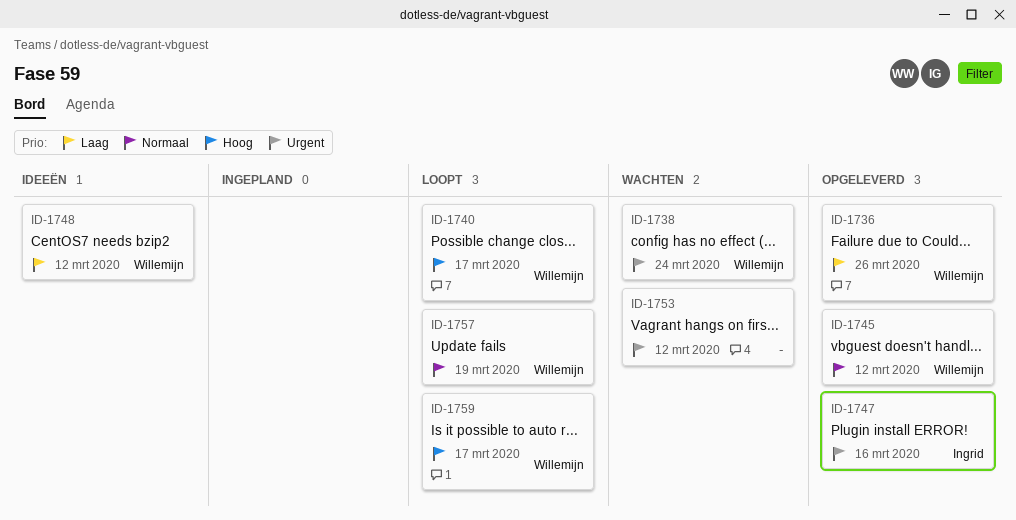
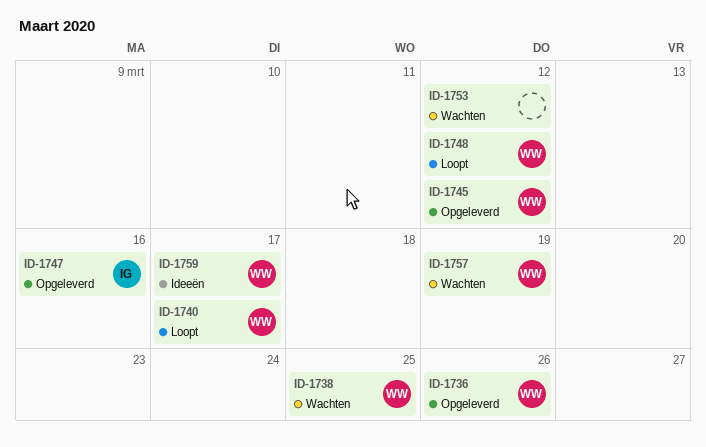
ID-1738, due: Mar 24 -> Mar 25
ID-1748, status: Ideeën -> Loopt
ID-1757, status: Loopt -> Wachten
ID-1759, status: Loopt -> Ideeën

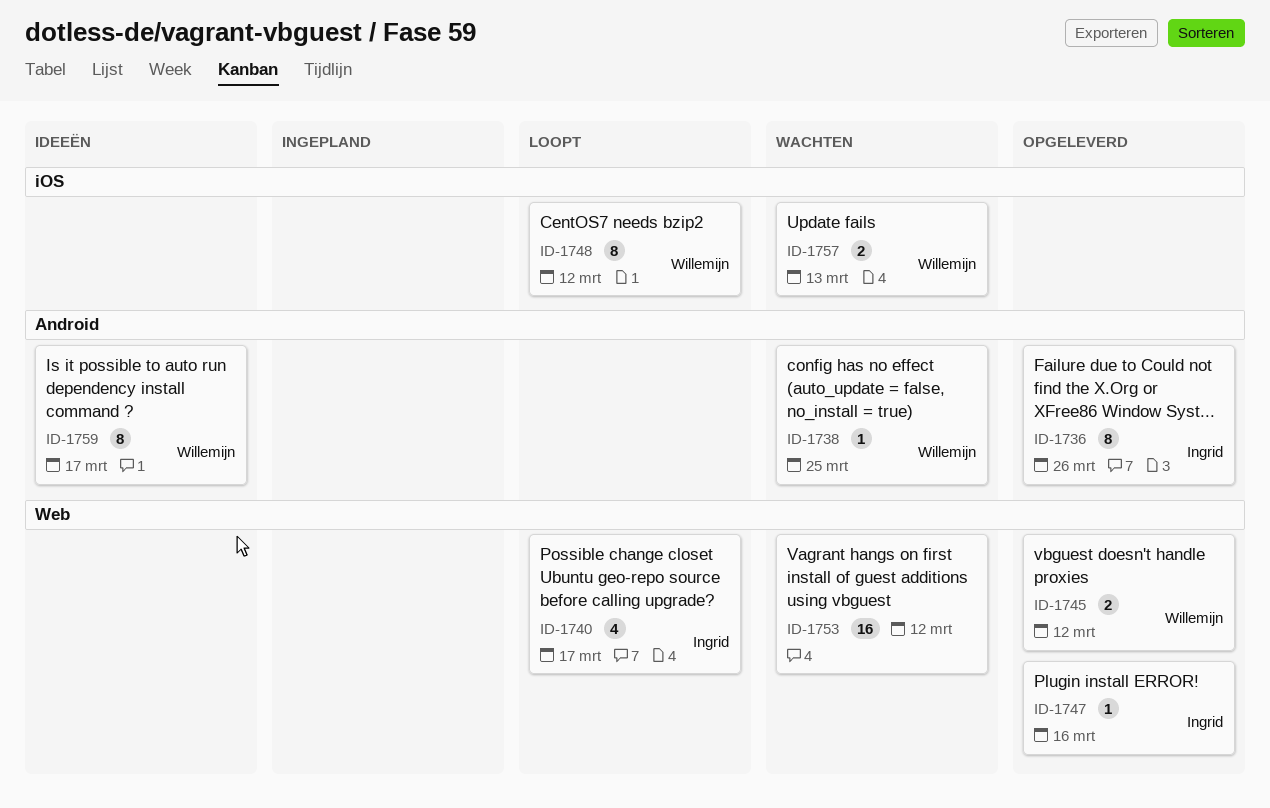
ID-1736, owner: Willemijn -> Ingrid
ID-1740, owner: Willemijn -> Ingrid
ID-1757, due: Mar 19 -> Mar 13

